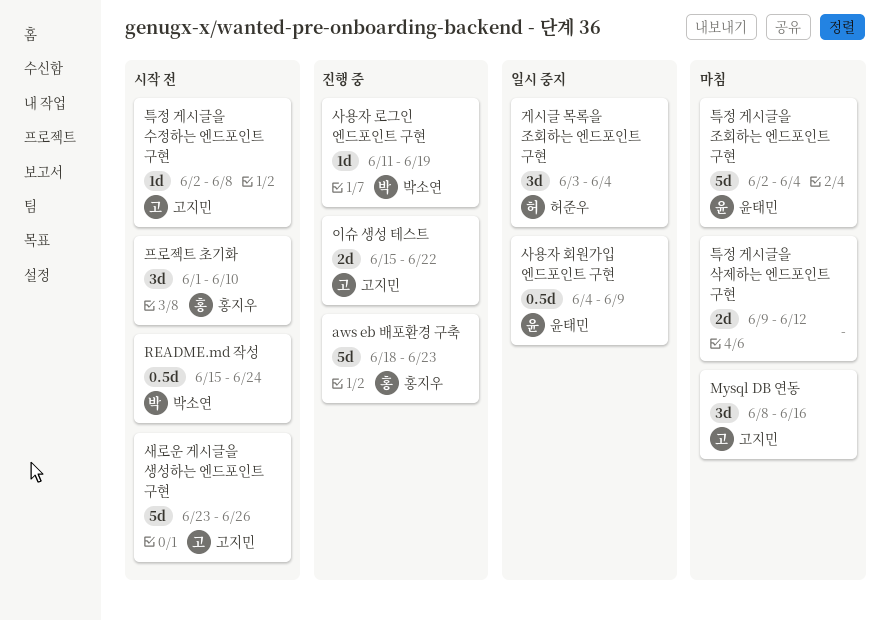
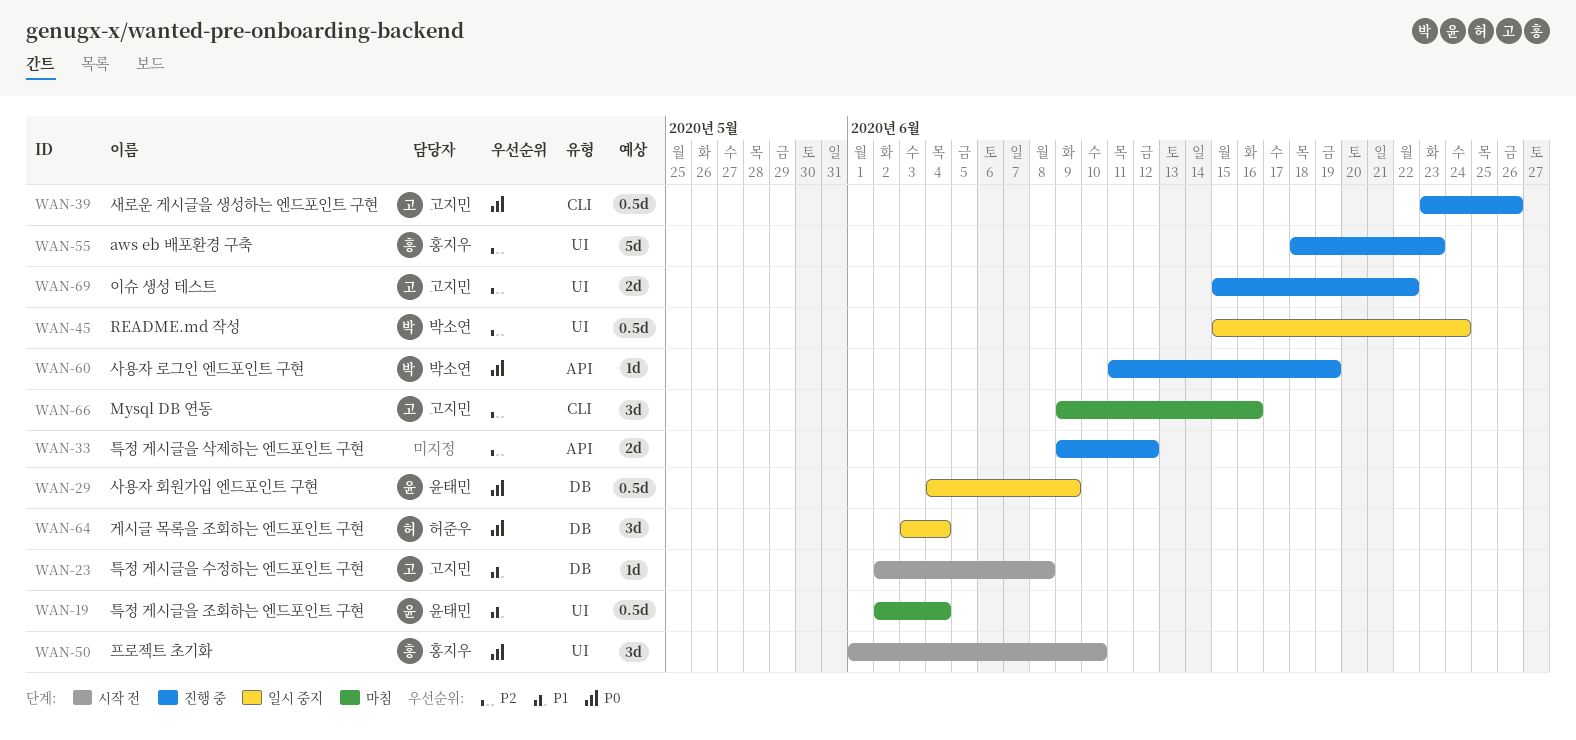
Mysql DB 연동, start: Jun 8 -> Jun 9
README.md 작성, status: 시작 전 -> 일시 중지
새로운 게시글을 생성하는 엔드포인트 구현, status: 시작 전 -> 진행 중
새로운 게시글을 생성하는 엔드포인트 구현, estimate: 5d -> 0.5d
특정 게시글을 삭제하는 엔드포인트 구현, status: 마침 -> 진행 중
특정 게시글을 조회하는 엔드포인트 구현, estimate: 5d -> 0.5d

